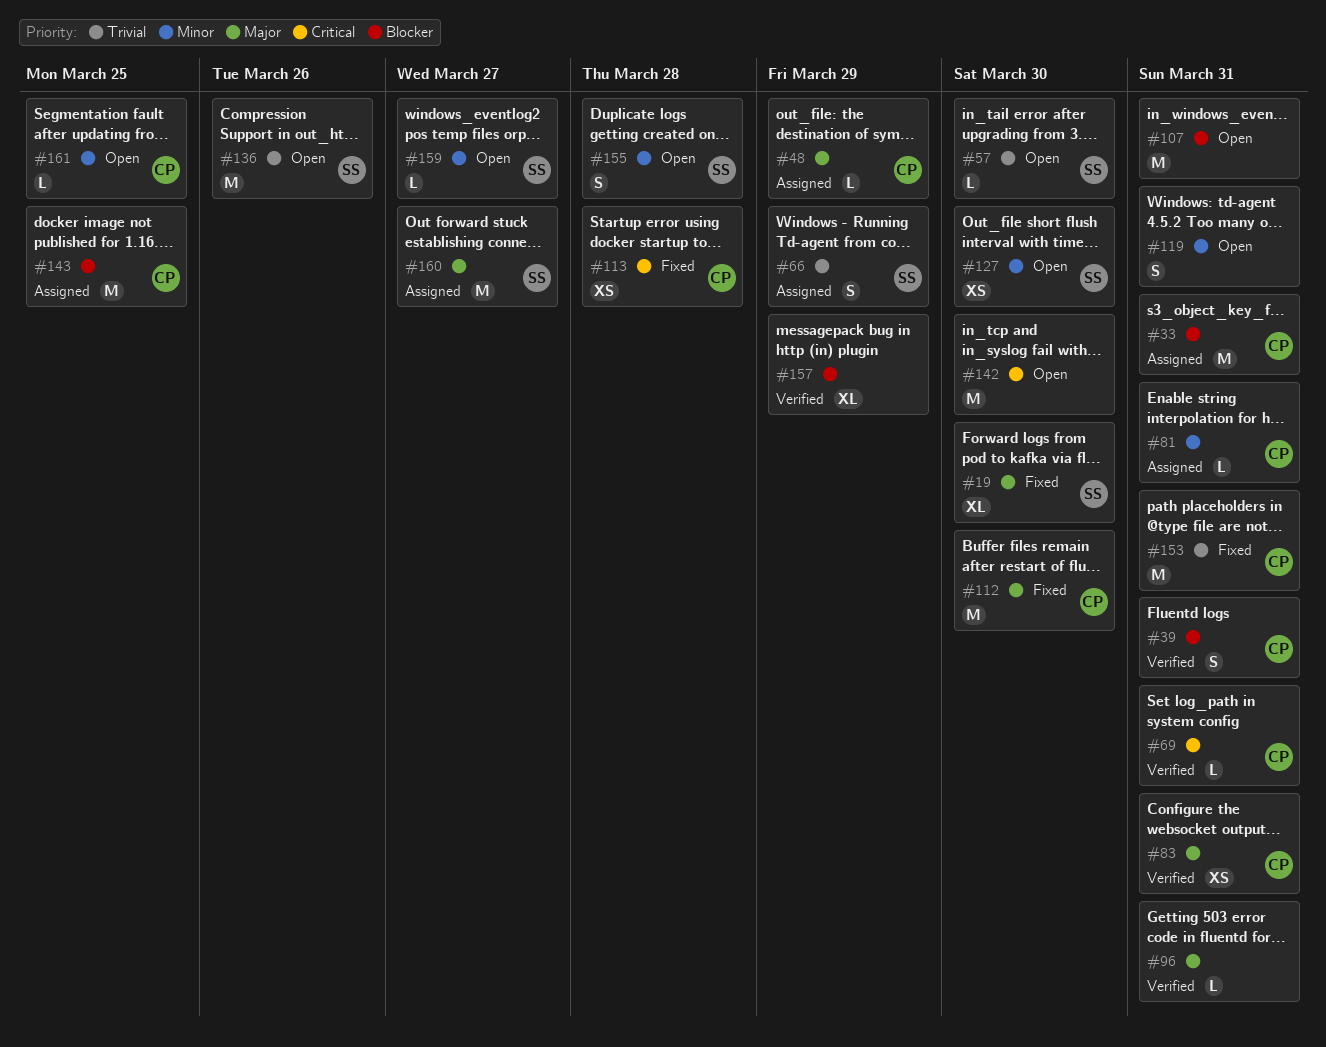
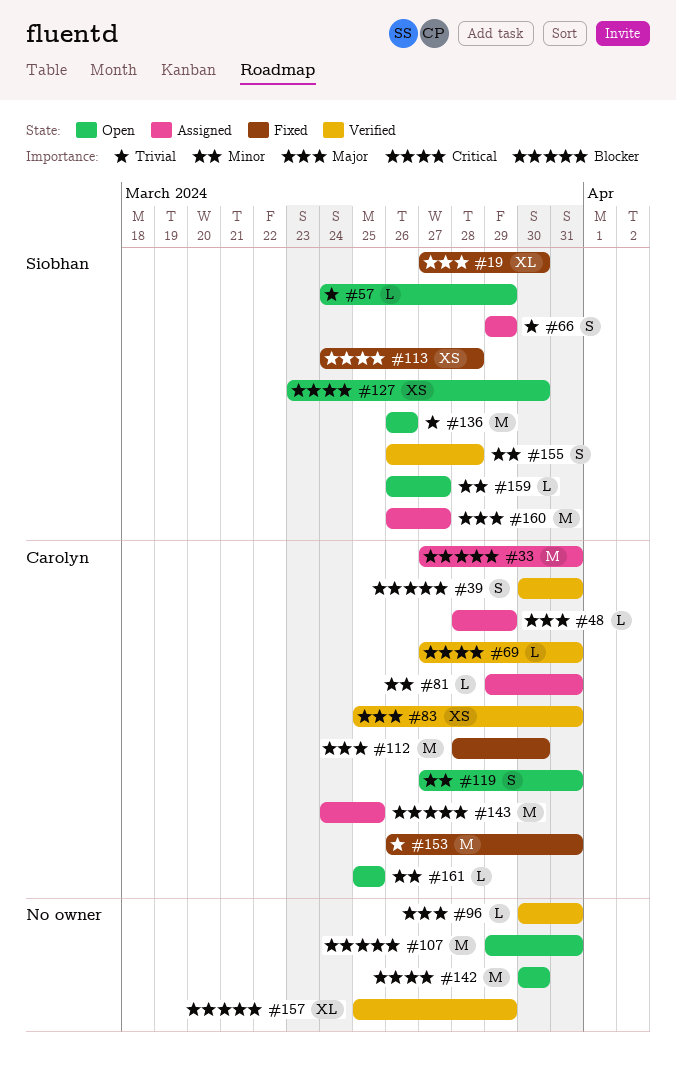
#57, due: Mar 30 -> Mar 29
#113, owner: Carolyn -> Siobhan
#119, owner: none -> Carolyn
#127, priority: Minor -> Critical
#155, status: Open -> Verified

